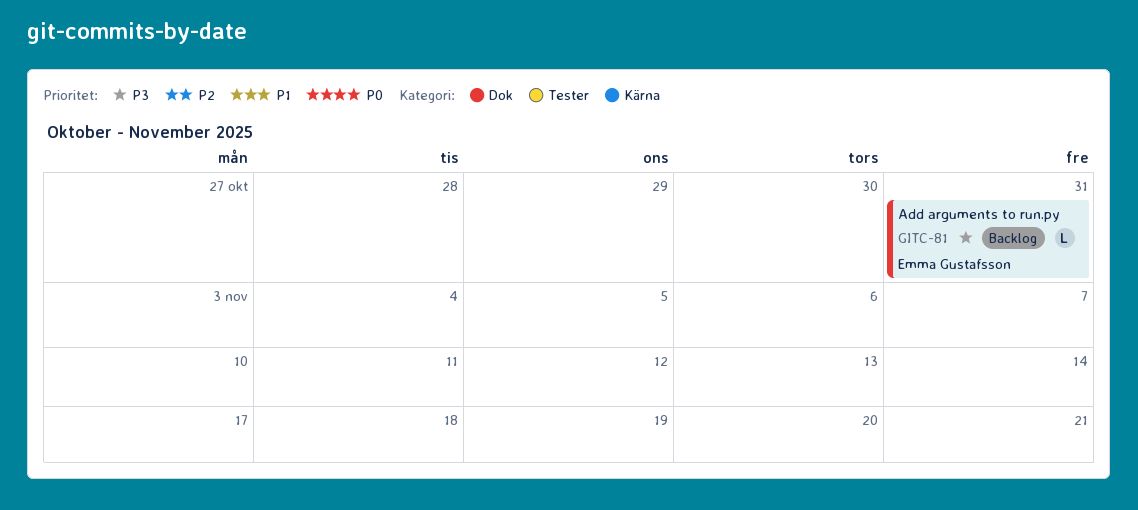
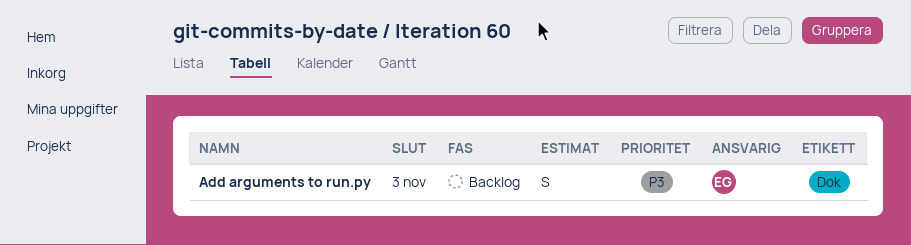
Add arguments to run.py, estimate: L -> S
Add arguments to run.py, due: Oct 31 -> Nov 3

